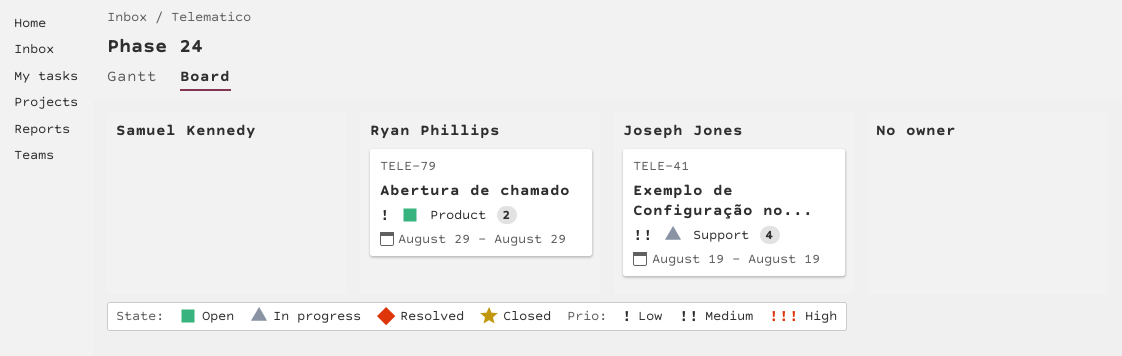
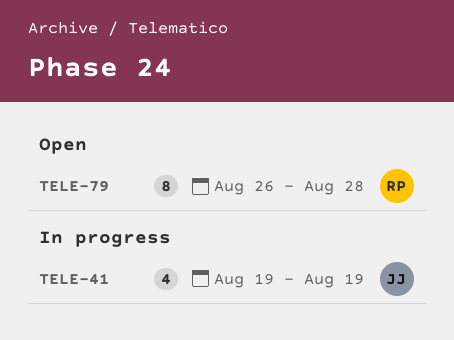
TELE-79, estimate: 2 -> 8
TELE-79, start: Aug 29 -> Aug 26
TELE-79, due: Aug 29 -> Aug 28

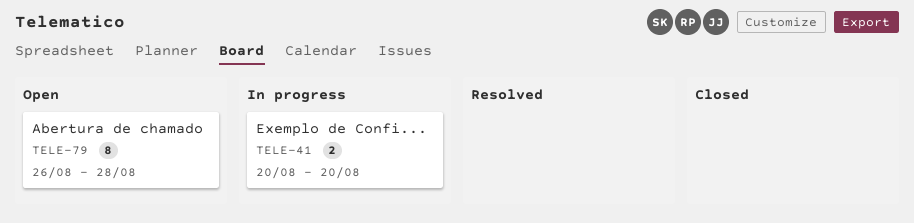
TELE-41, estimate: 4 -> 2
TELE-41, start: Aug 19 -> Aug 20
TELE-41, due: Aug 19 -> Aug 20

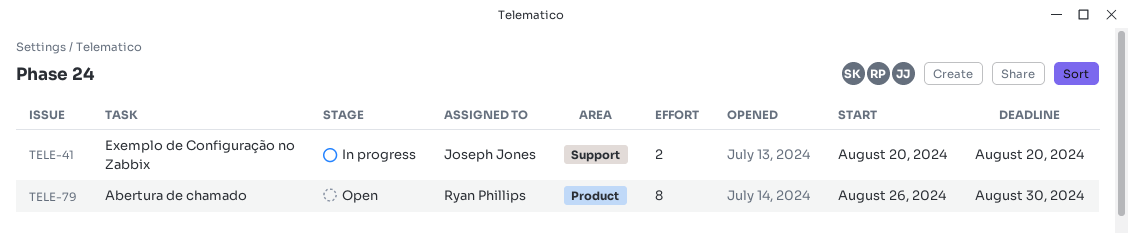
TELE-79, due: Aug 28 -> Aug 30

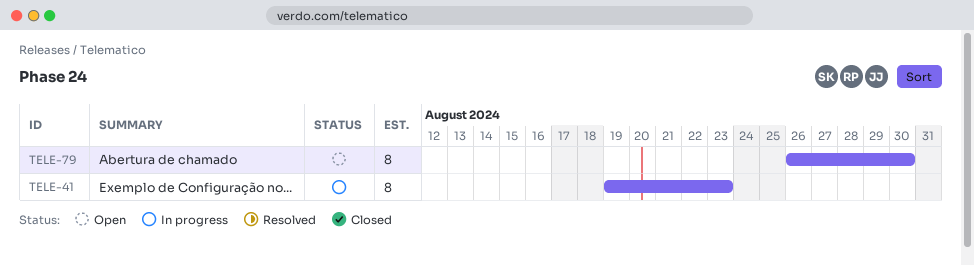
TELE-41, estimate: 2 -> 8
TELE-41, start: Aug 20 -> Aug 19
TELE-41, due: Aug 20 -> Aug 23

